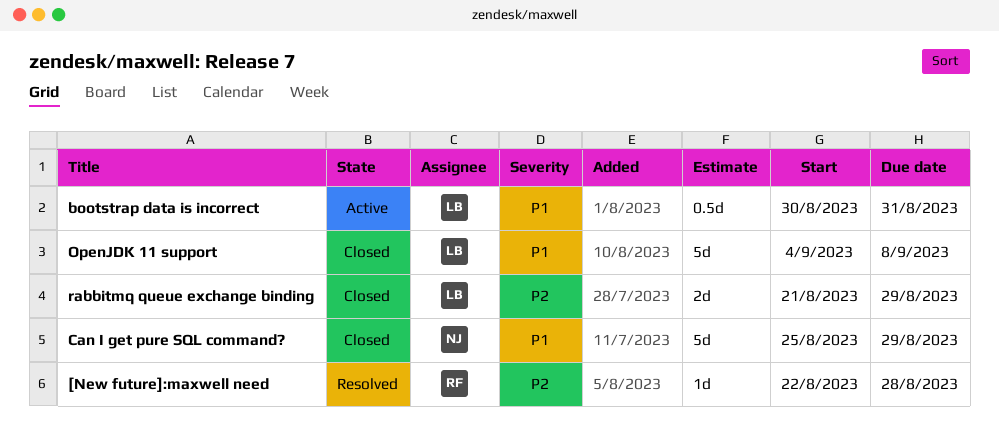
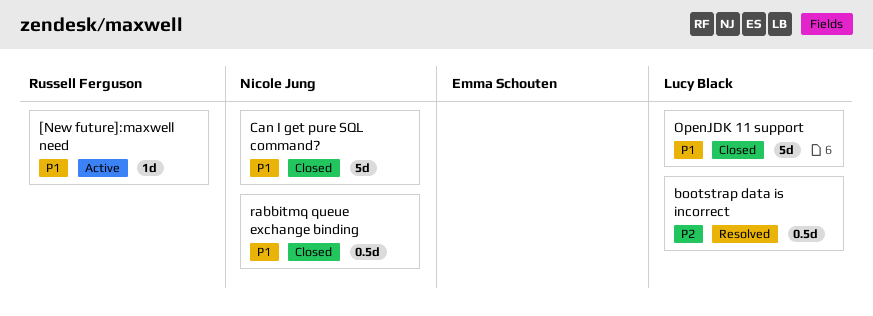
[New future]:maxwell need, status: Resolved -> Active
[New future]:maxwell need, priority: P2 -> P1
bootstrap data is incorrect, status: Active -> Resolved
bootstrap data is incorrect, priority: P1 -> P2
rabbitmq queue exchange binding, owner: Lucy Black -> Nicole Jung
rabbitmq queue exchange binding, priority: P2 -> P1
rabbitmq queue exchange binding, estimate: 2d -> 0.5d

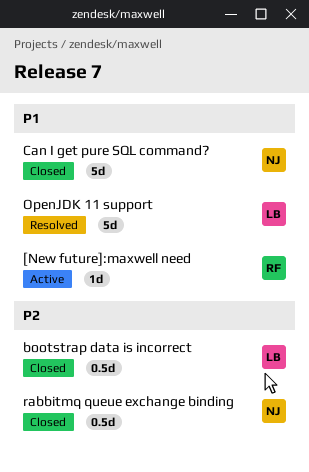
bootstrap data is incorrect, status: Resolved -> Closed
OpenJDK 11 support, status: Closed -> Resolved
rabbitmq queue exchange binding, priority: P1 -> P2

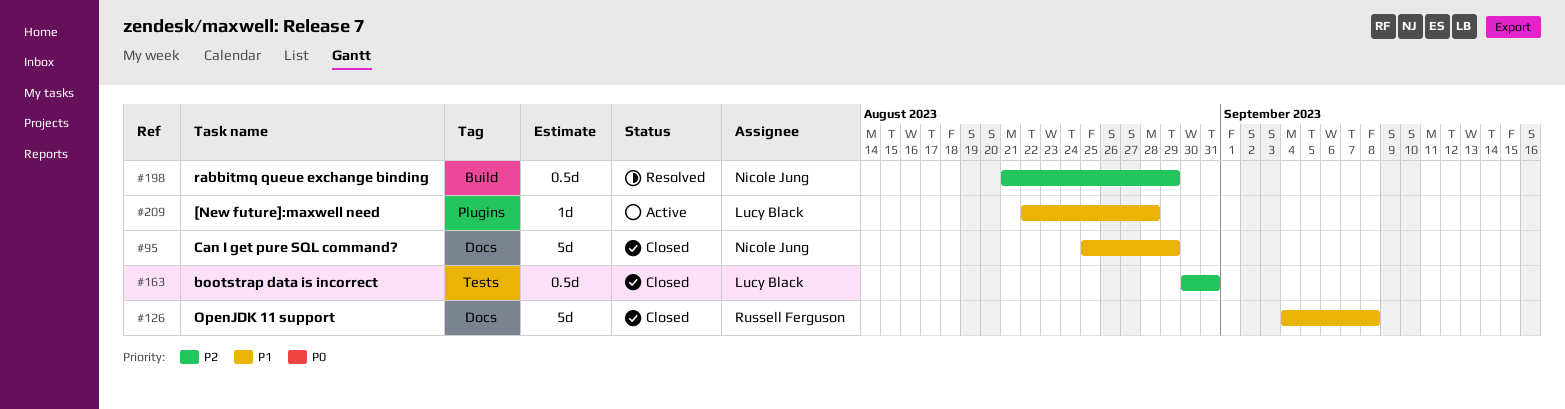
[New future]:maxwell need, owner: Russell Ferguson -> Lucy Black
OpenJDK 11 support, status: Resolved -> Closed
OpenJDK 11 support, owner: Lucy Black -> Russell Ferguson
rabbitmq queue exchange binding, status: Closed -> Resolved

